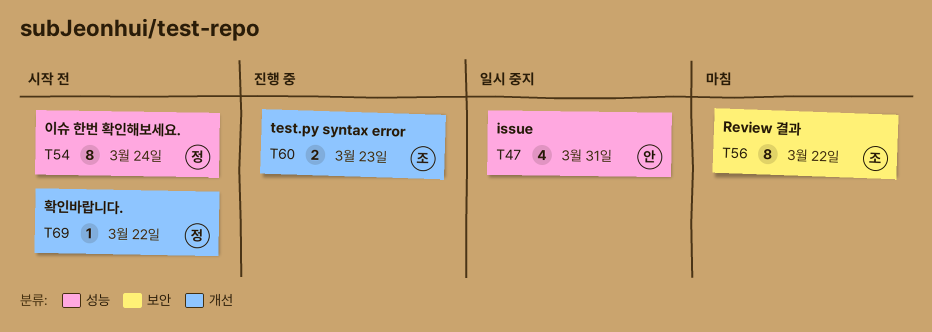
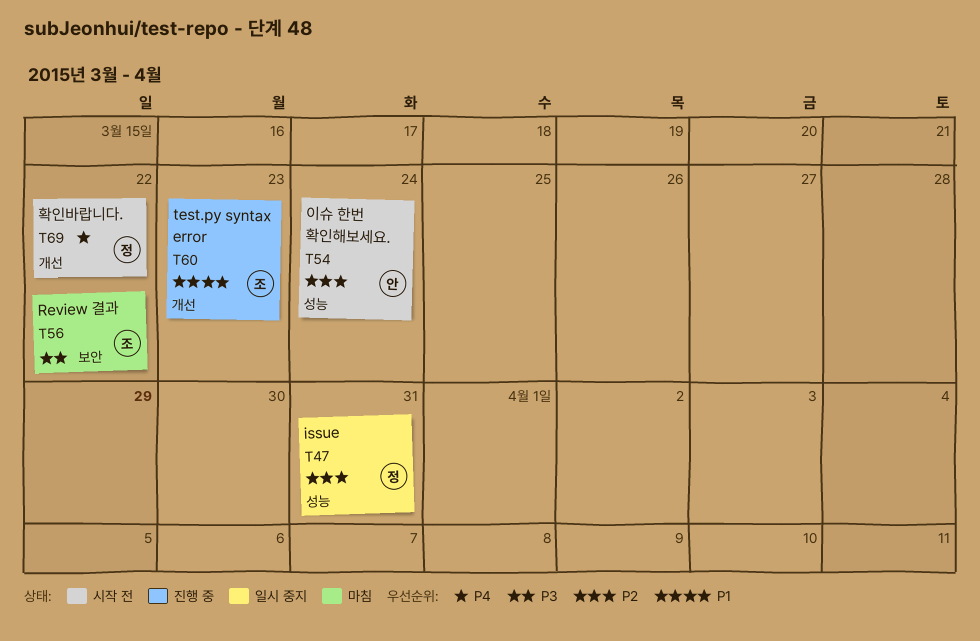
T47, owner: 안 -> 정
T54, owner: 정 -> 안

